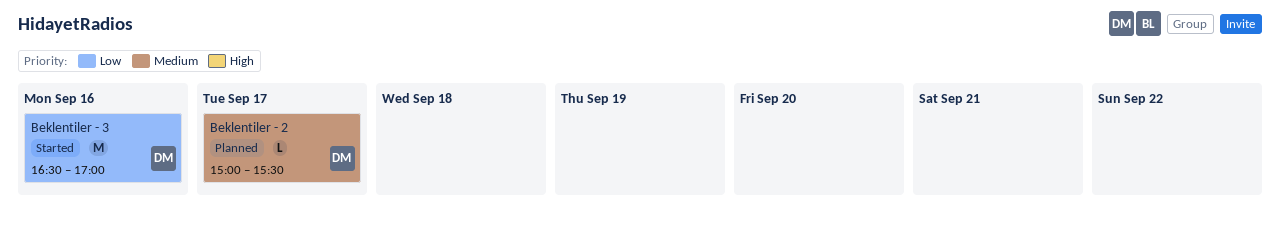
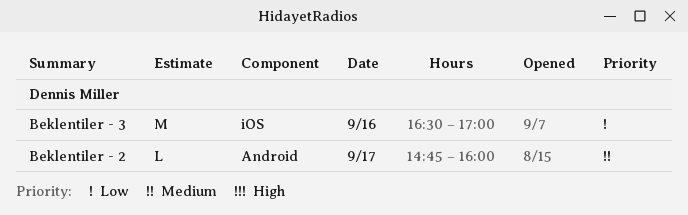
Beklentiler - 2, begins: 15:00 -> 14:45
Beklentiler - 2, ends: 15:30 -> 16:00

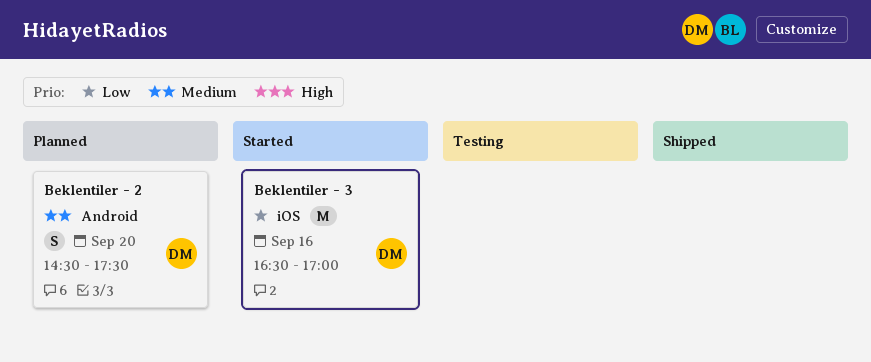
Beklentiler - 2, estimate: L -> S
Beklentiler - 2, day: Sep 17 -> Sep 20
Beklentiler - 2, begins: 14:45 -> 14:30
Beklentiler - 2, ends: 16:00 -> 17:30

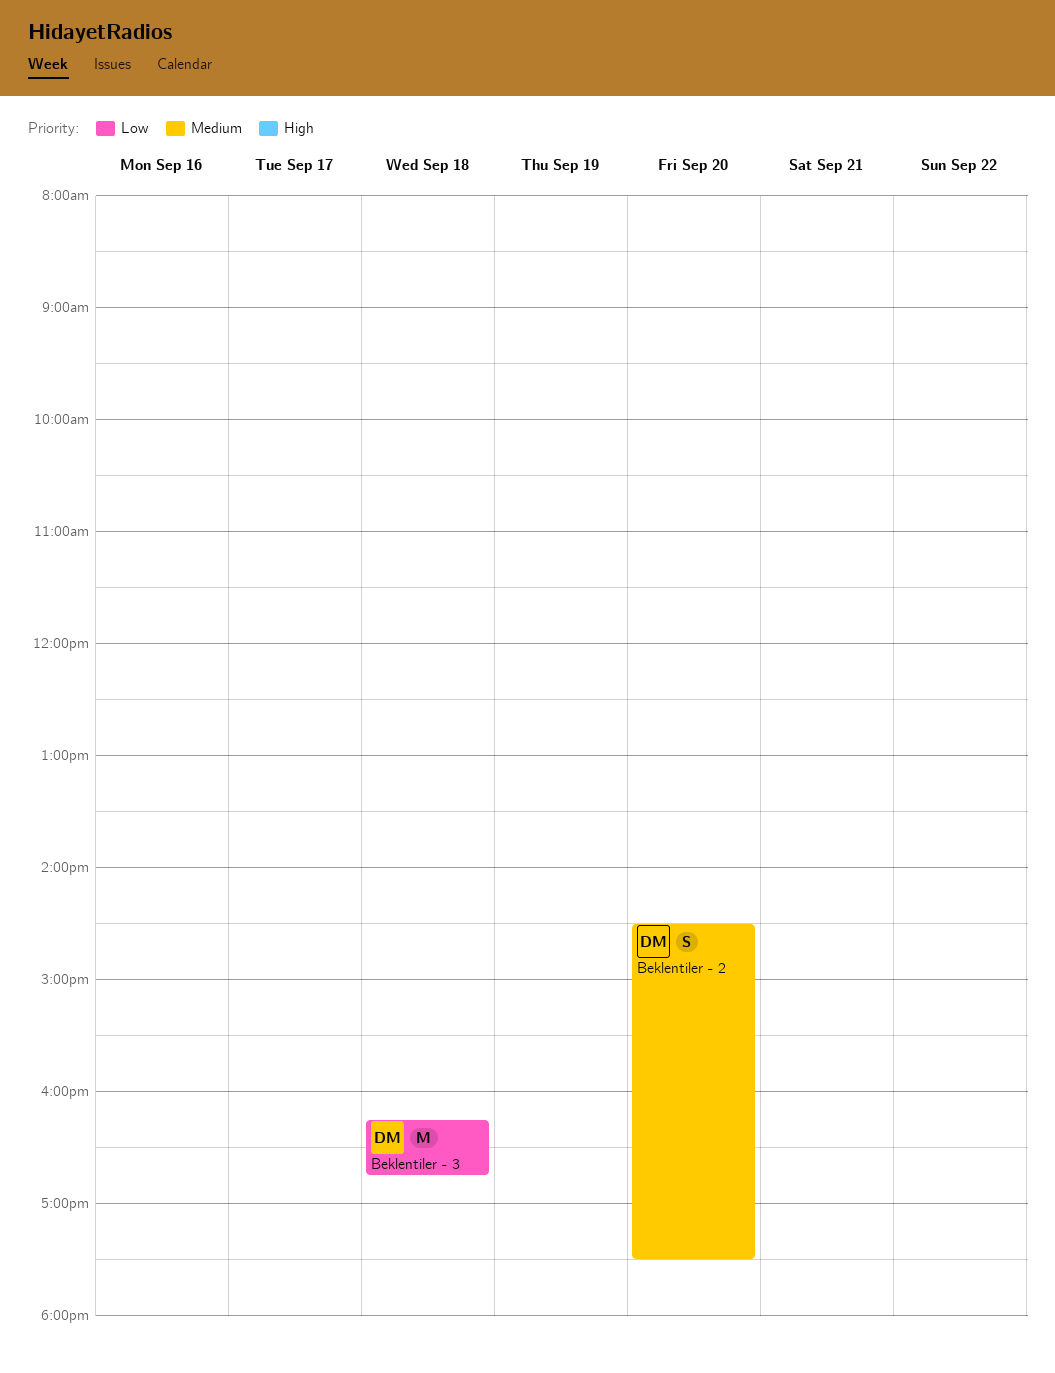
Beklentiler - 3, day: Sep 16 -> Sep 18
Beklentiler - 3, begins: 16:30 -> 16:15
Beklentiler - 3, ends: 17:00 -> 16:45

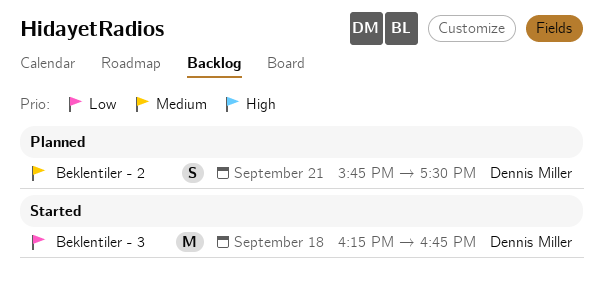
Beklentiler - 2, day: Sep 20 -> Sep 21
Beklentiler - 2, begins: 14:30 -> 15:45

